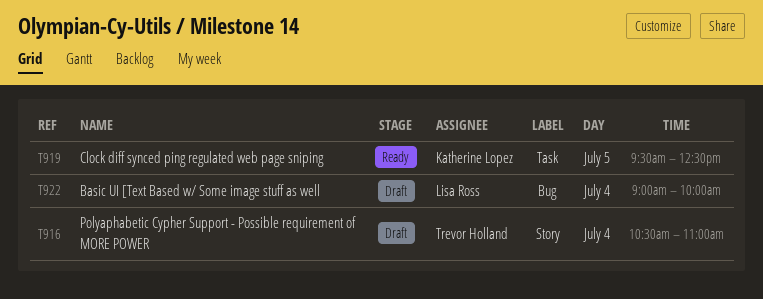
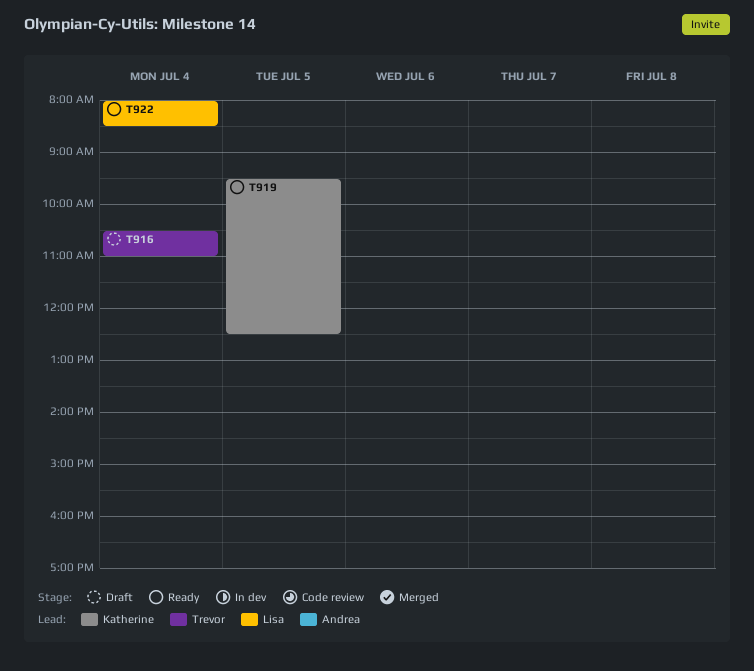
T922, status: Draft -> Ready
T922, begins: 09:00 -> 08:00
T922, ends: 10:00 -> 08:30

